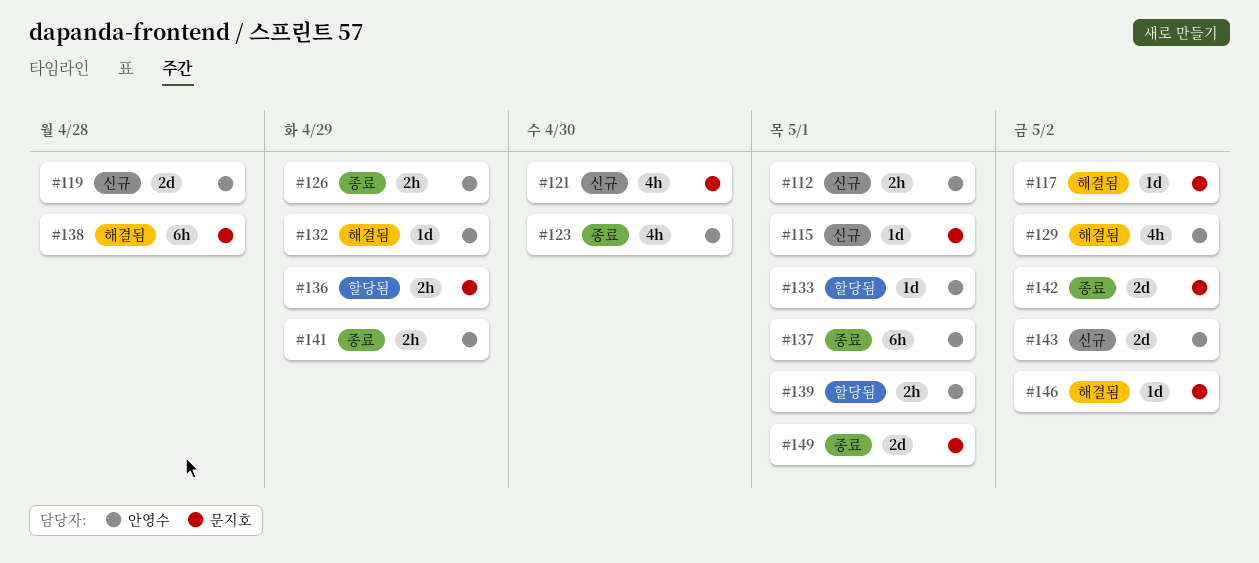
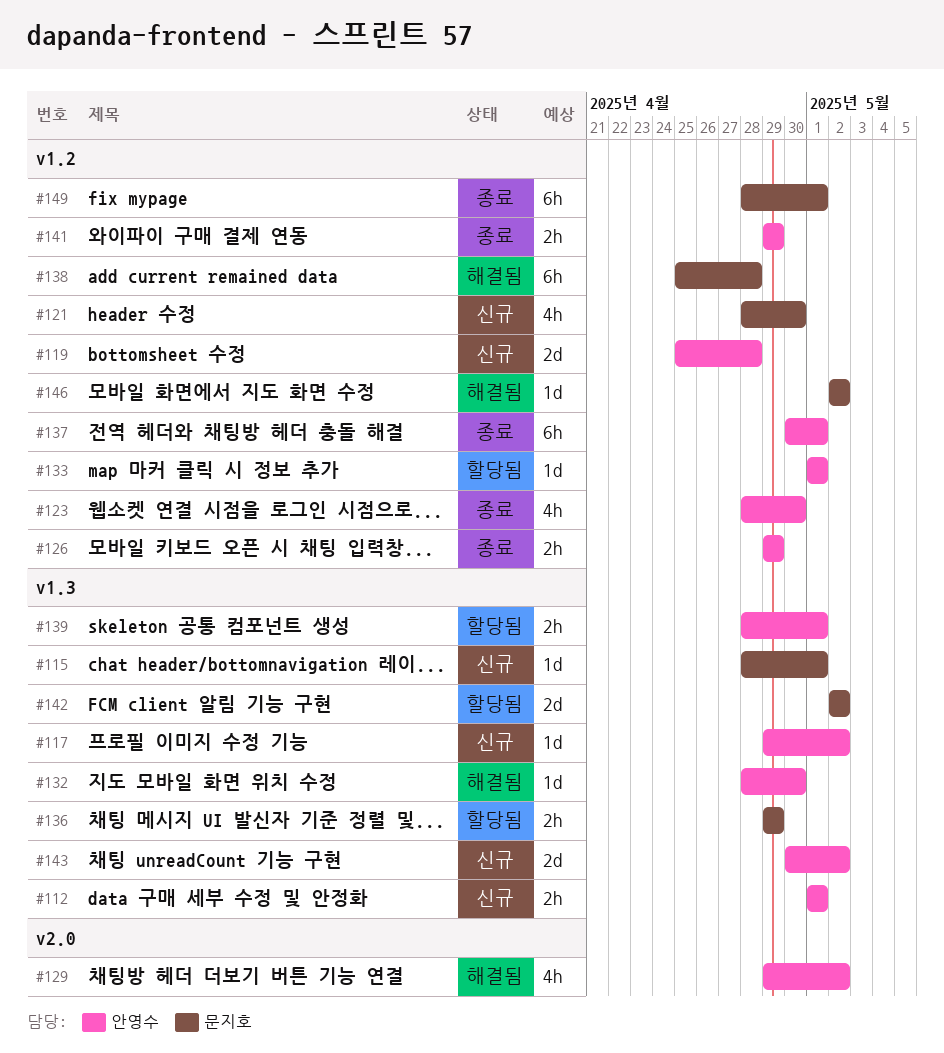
#117, status: 해결됨 -> 신규
#117, owner: 문지호 -> 안영수
#132, due: Apr 29 -> Apr 30
#142, status: 종료 -> 할당됨
#149, estimate: 2d -> 6h

